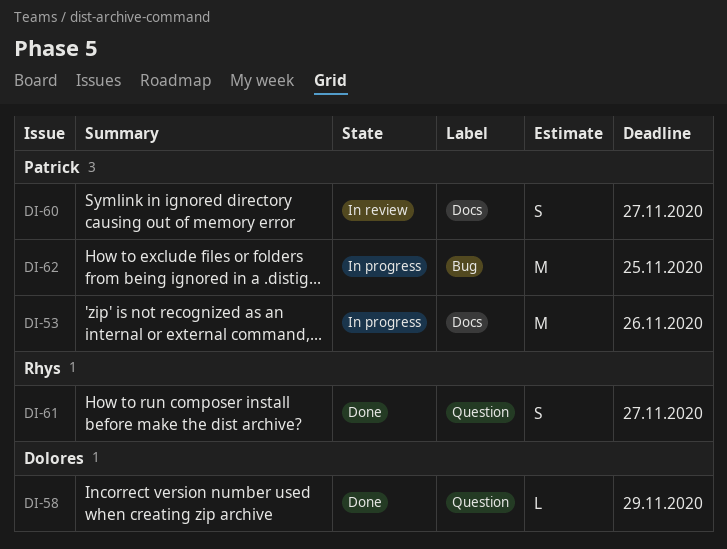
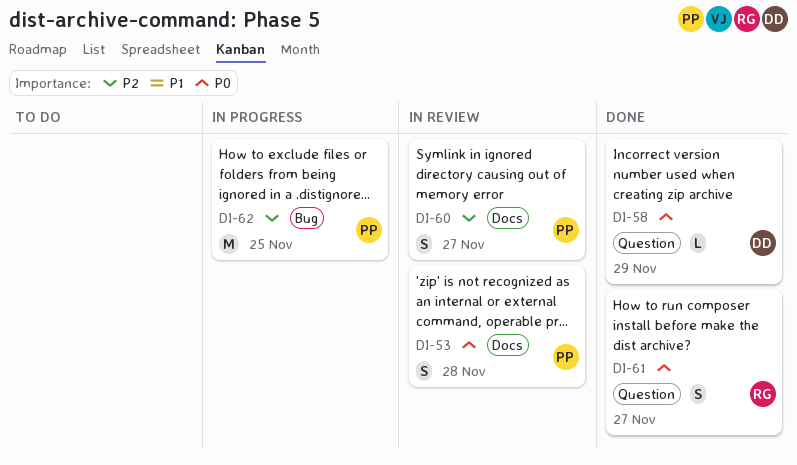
DI-53, status: In progress -> In review
DI-53, estimate: M -> S
DI-53, due: Nov 26 -> Nov 28

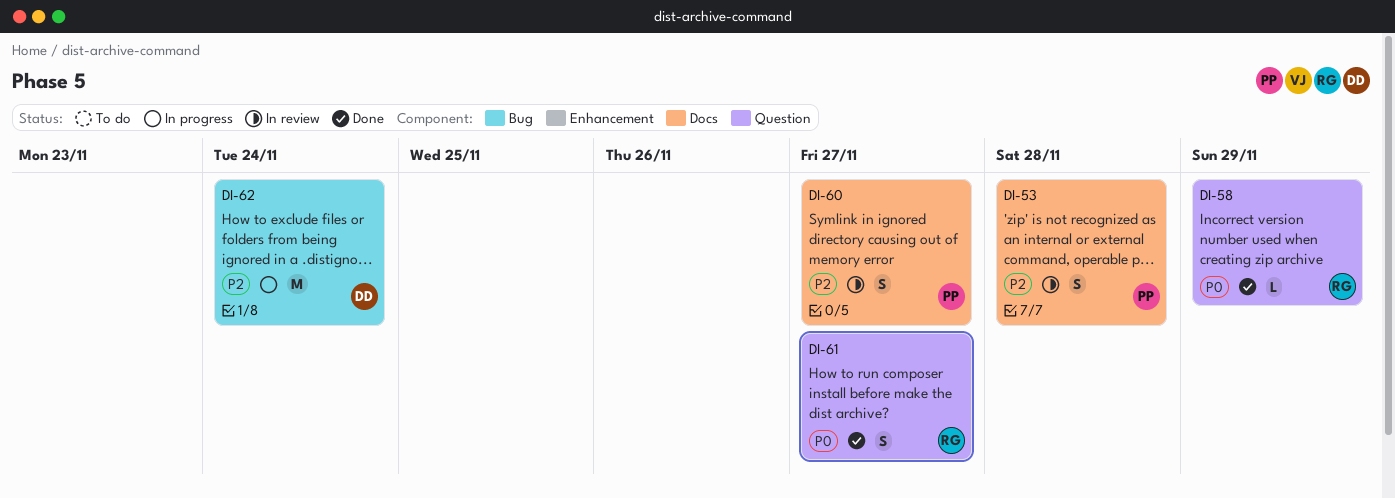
DI-53, priority: P0 -> P2
DI-58, owner: DD -> RG
DI-62, owner: PP -> DD
DI-62, due: Nov 25 -> Nov 24

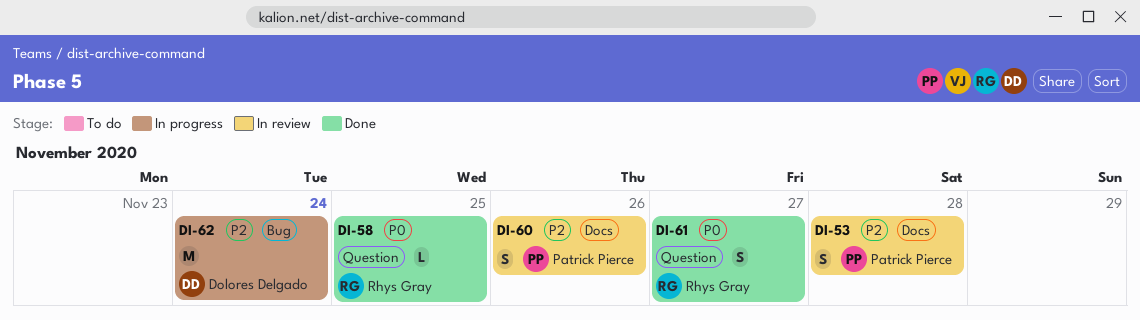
DI-58, due: Nov 29 -> Nov 25
DI-60, due: Nov 27 -> Nov 26

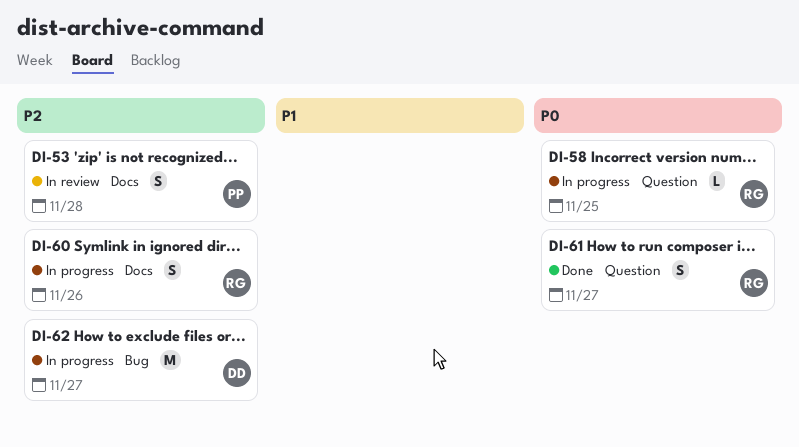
DI-58, status: Done -> In progress
DI-60, status: In review -> In progress
DI-60, owner: Patrick Pierce -> Rhys Gray
DI-62, due: Nov 24 -> Nov 27

